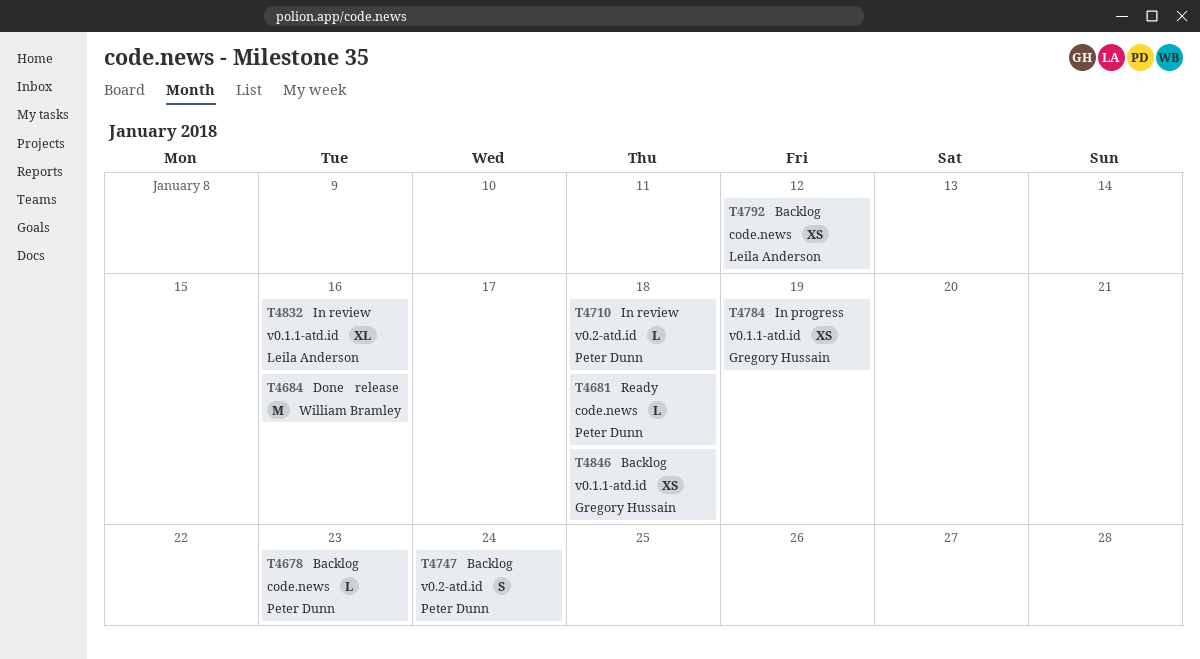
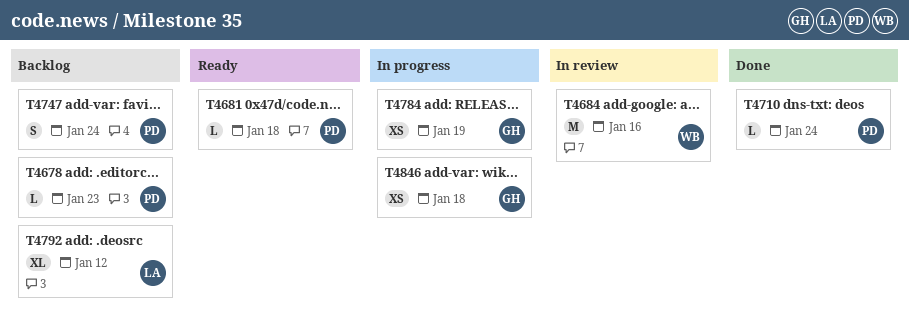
T4684, status: Done -> In review
T4710, status: In review -> Done
T4710, due: Jan 18 -> Jan 24
T4792, estimate: XS -> XL
T4832: present -> none
T4846, status: Backlog -> In progress

